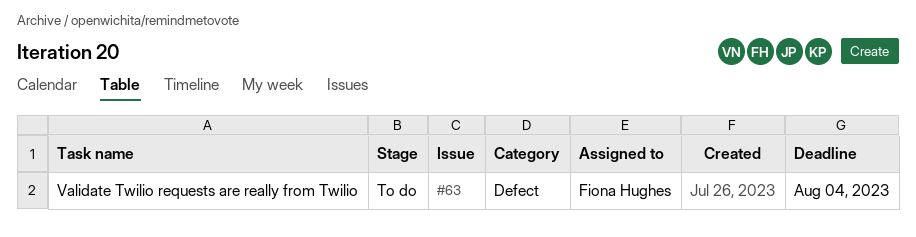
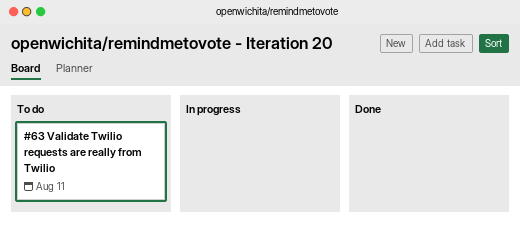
#63, due: Aug 4 -> Aug 11

